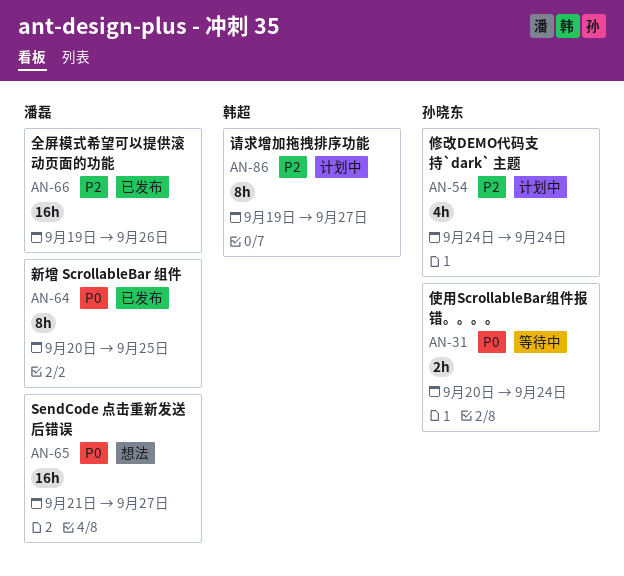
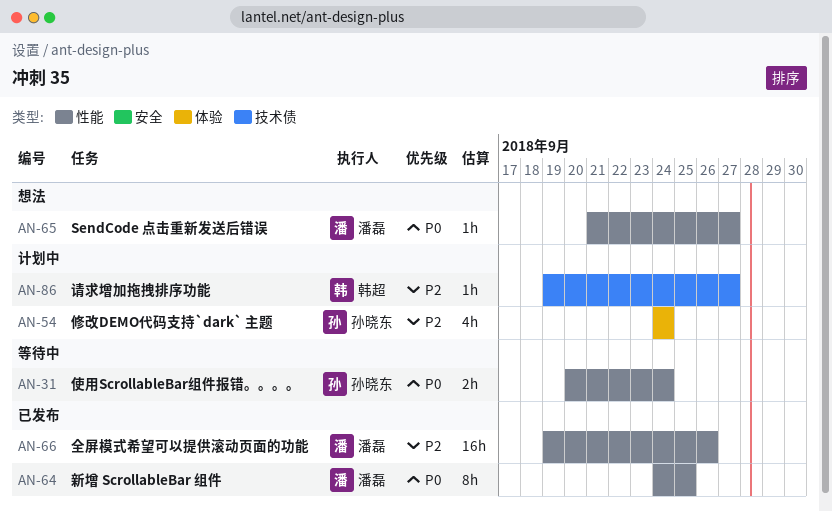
AN-64, start: Sep 20 -> Sep 24
AN-65, estimate: 16h -> 1h
AN-86, estimate: 8h -> 1h

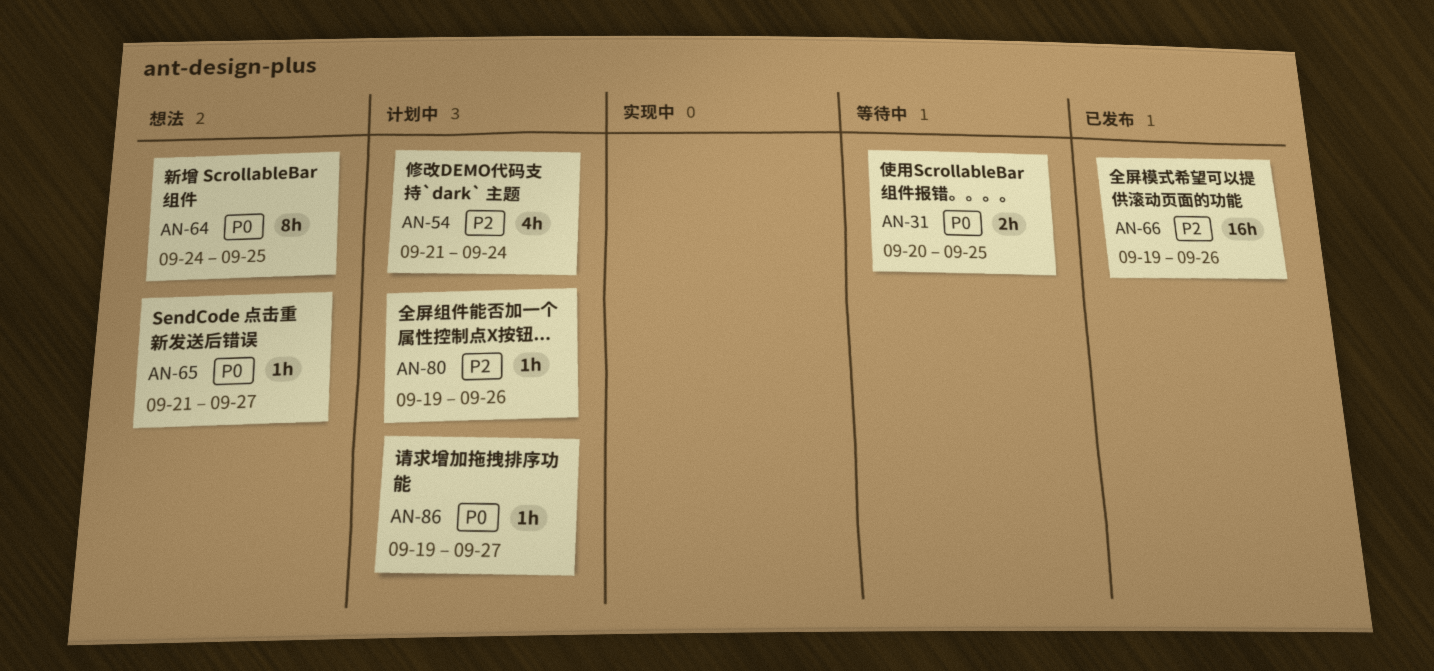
AN-31, due: Sep 24 -> Sep 25
AN-54, start: Sep 24 -> Sep 21
AN-64, status: 已发布 -> 想法
AN-80: none -> present
AN-86, priority: P2 -> P0

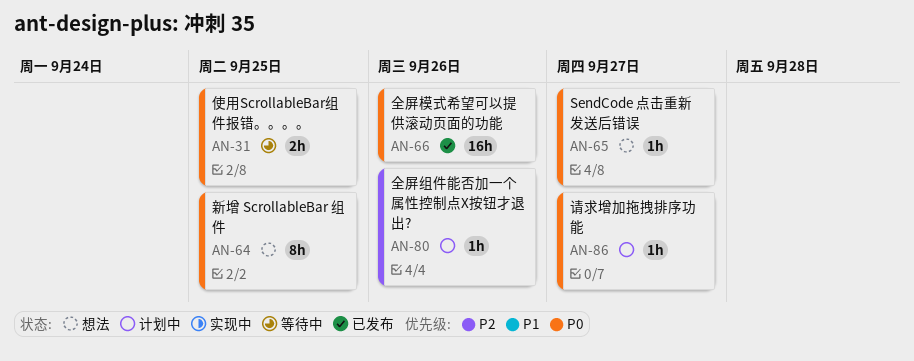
AN-54: present -> none
AN-66, priority: P2 -> P0

